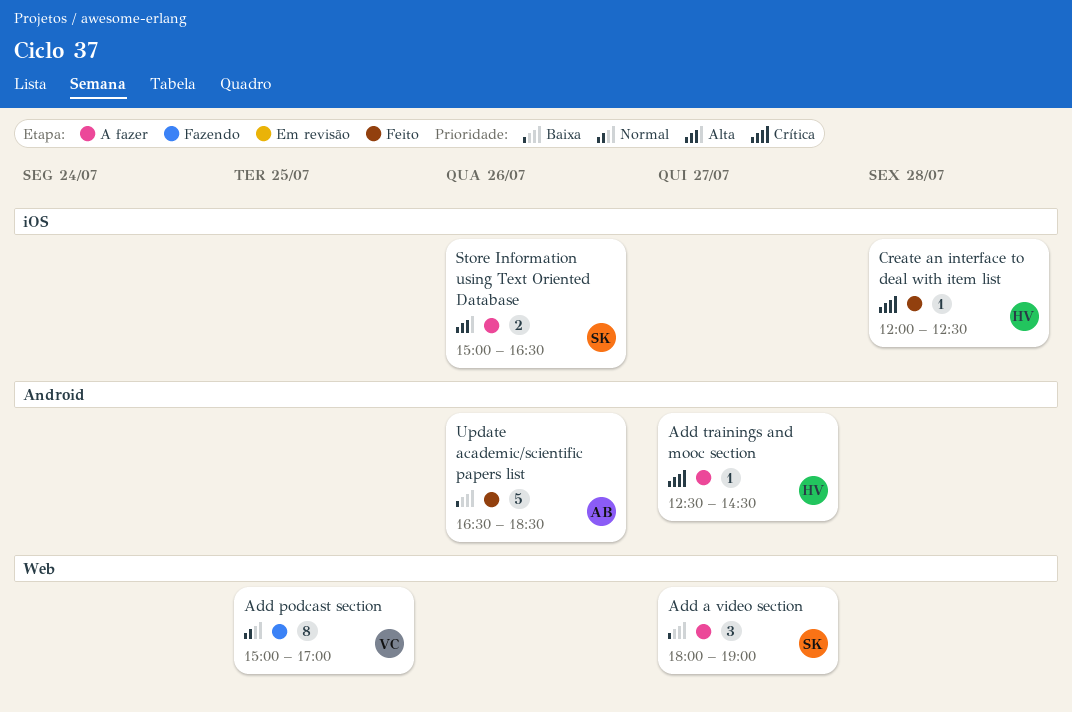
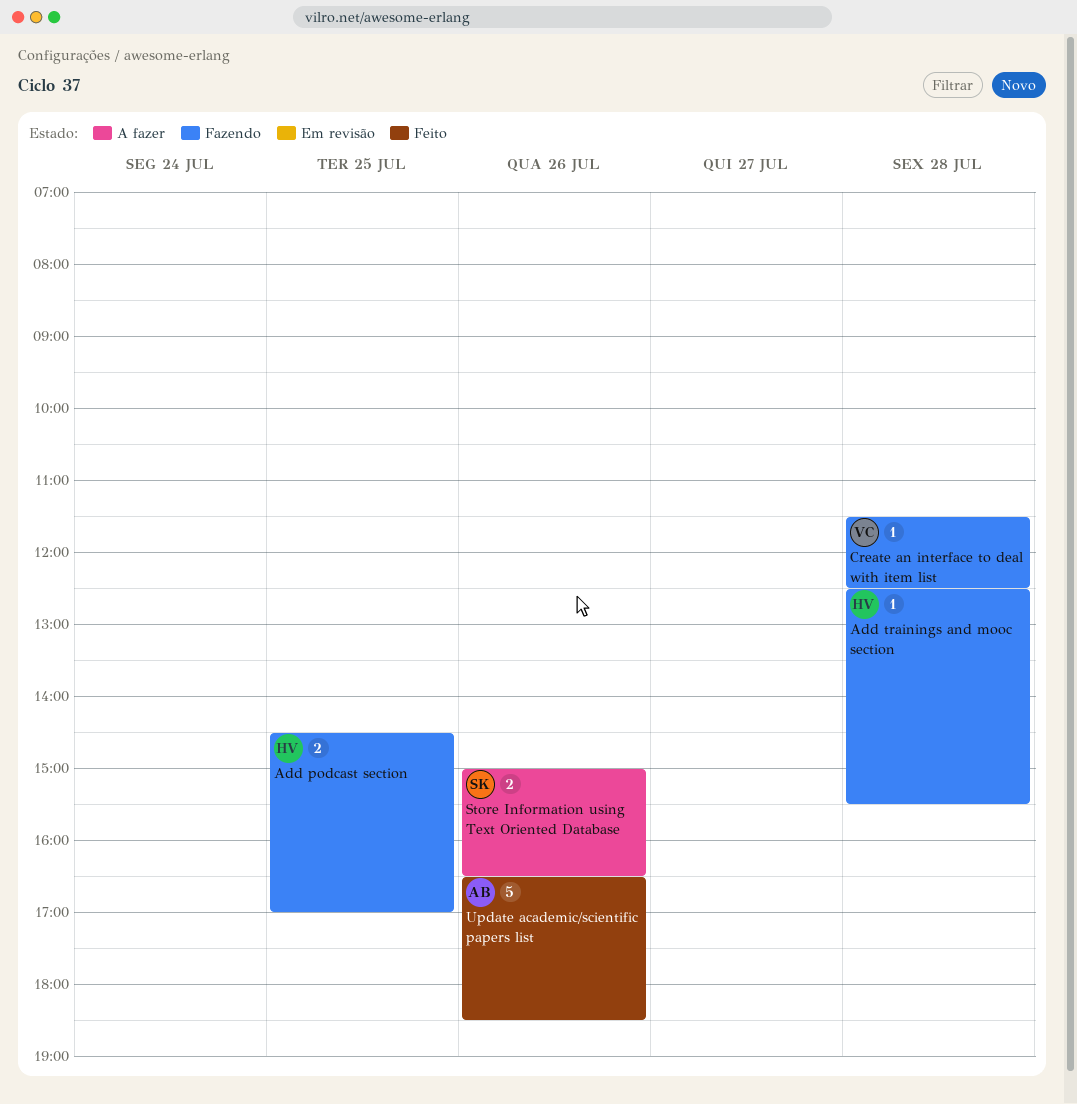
Add a video section: present -> none
Add podcast section, owner: VC -> HV
Add podcast section, estimate: 8 -> 2
Add podcast section, begins: 15:00 -> 14:30
Add trainings and mooc section, status: A fazer -> Fazendo
Add trainings and mooc section, day: Jul 27 -> Jul 28
Add trainings and mooc section, ends: 14:30 -> 15:30
Create an interface to deal with item list, status: Feito -> Fazendo
Create an interface to deal with item list, owner: HV -> VC
Create an interface to deal with item list, begins: 12:00 -> 11:30

